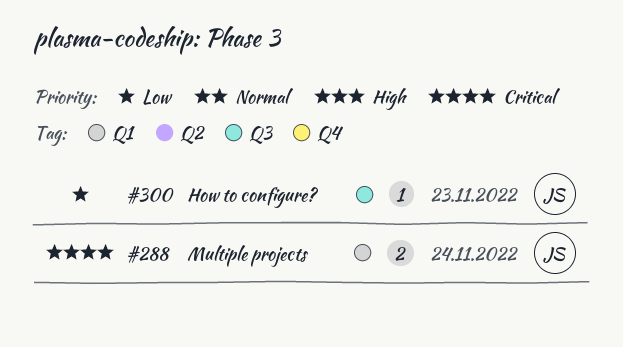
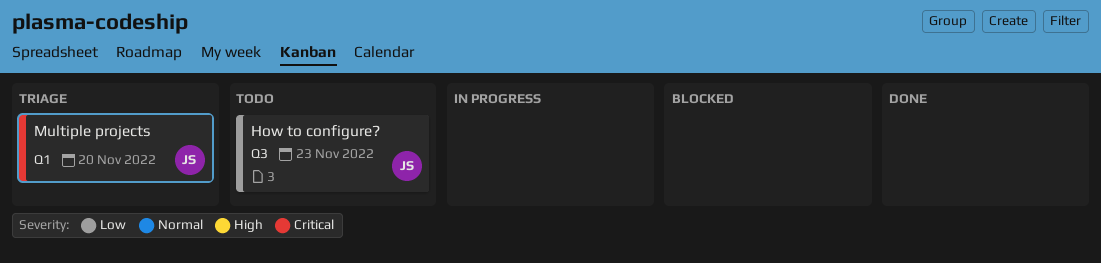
Multiple projects, due: Nov 24 -> Nov 20

